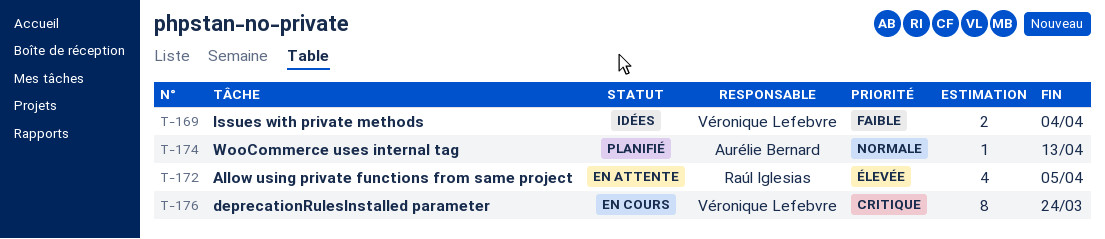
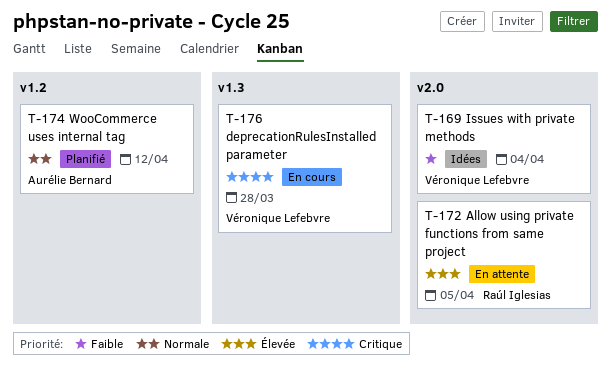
T-174, due: Apr 13 -> Apr 12
T-176, due: Mar 24 -> Mar 28

